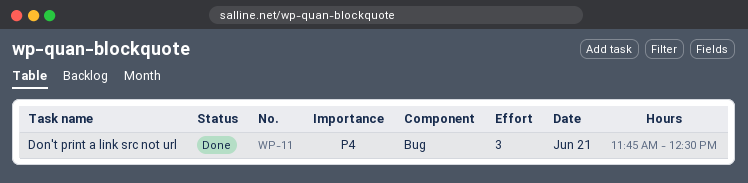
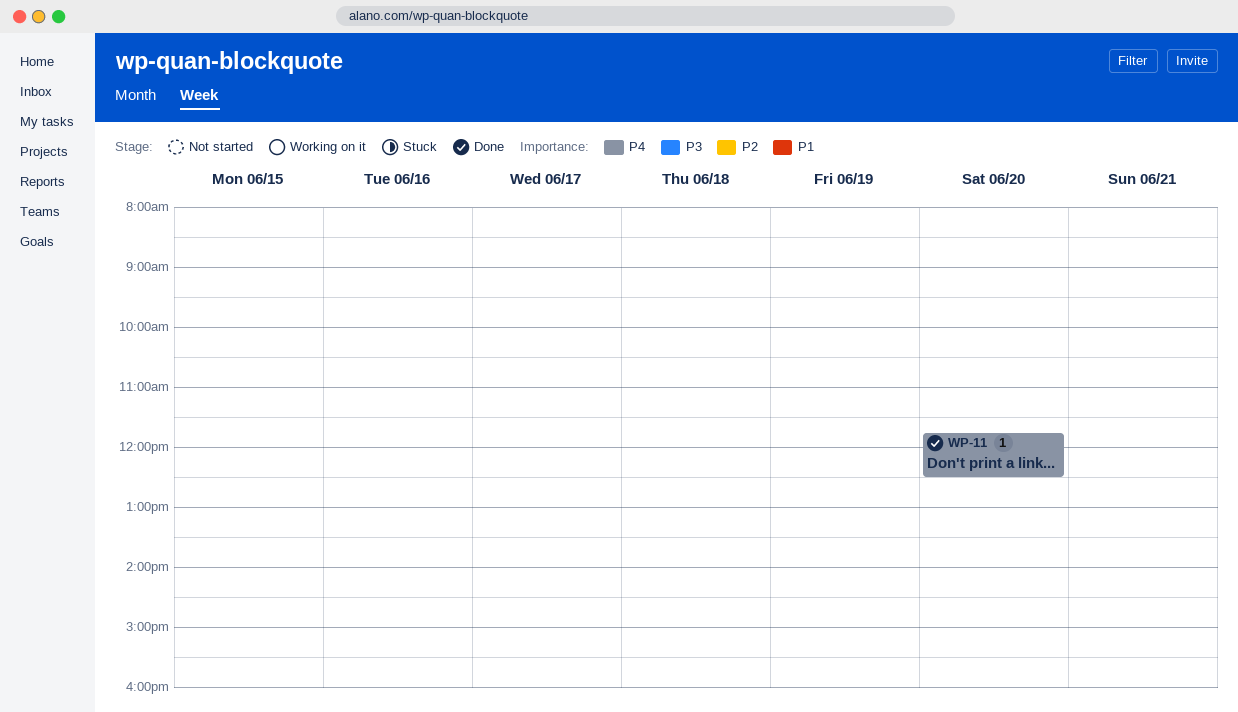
WP-11, estimate: 3 -> 1
WP-11, day: Jun 21 -> Jun 20

